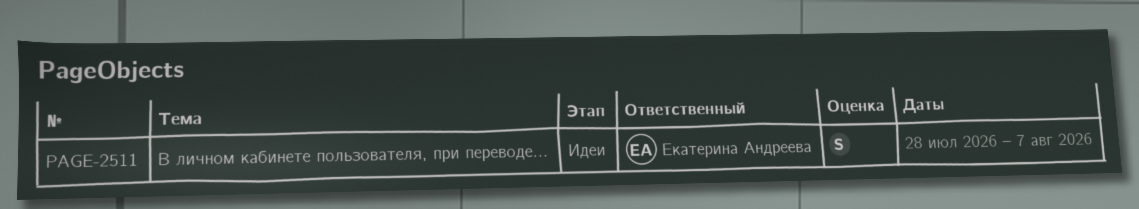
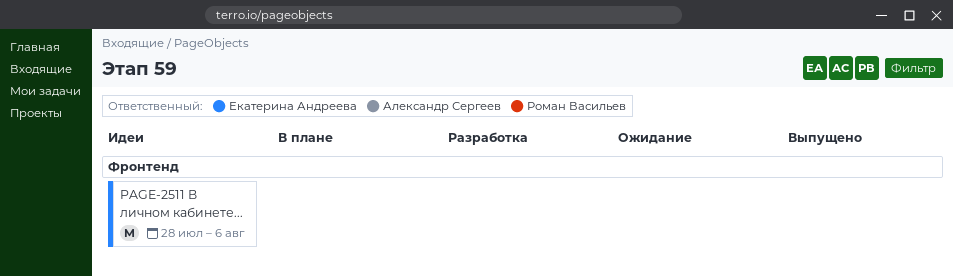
PAGE-2511, estimate: S -> M
PAGE-2511, due: Aug 7 -> Aug 6

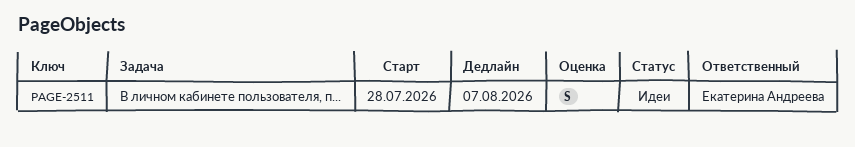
PAGE-2511, estimate: M -> S
PAGE-2511, due: Aug 6 -> Aug 7

